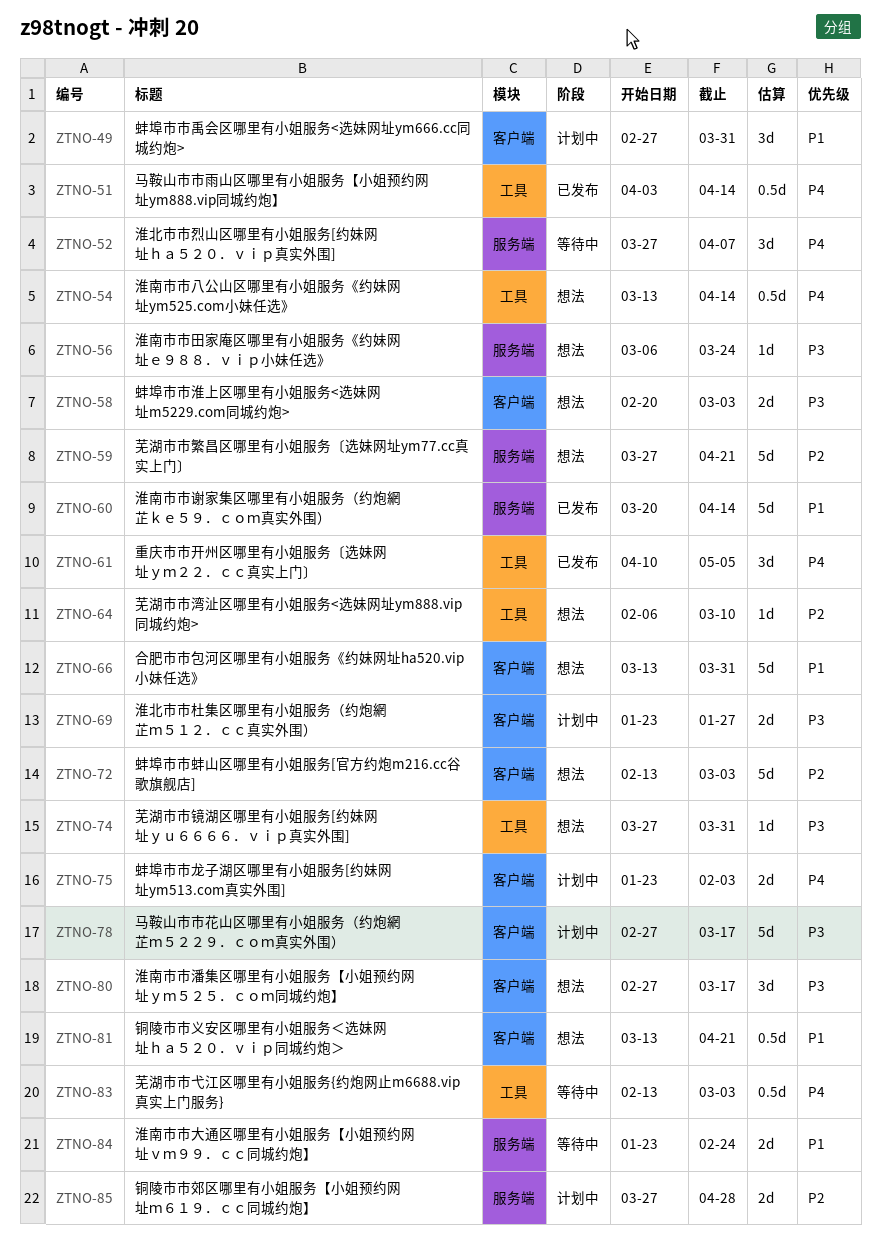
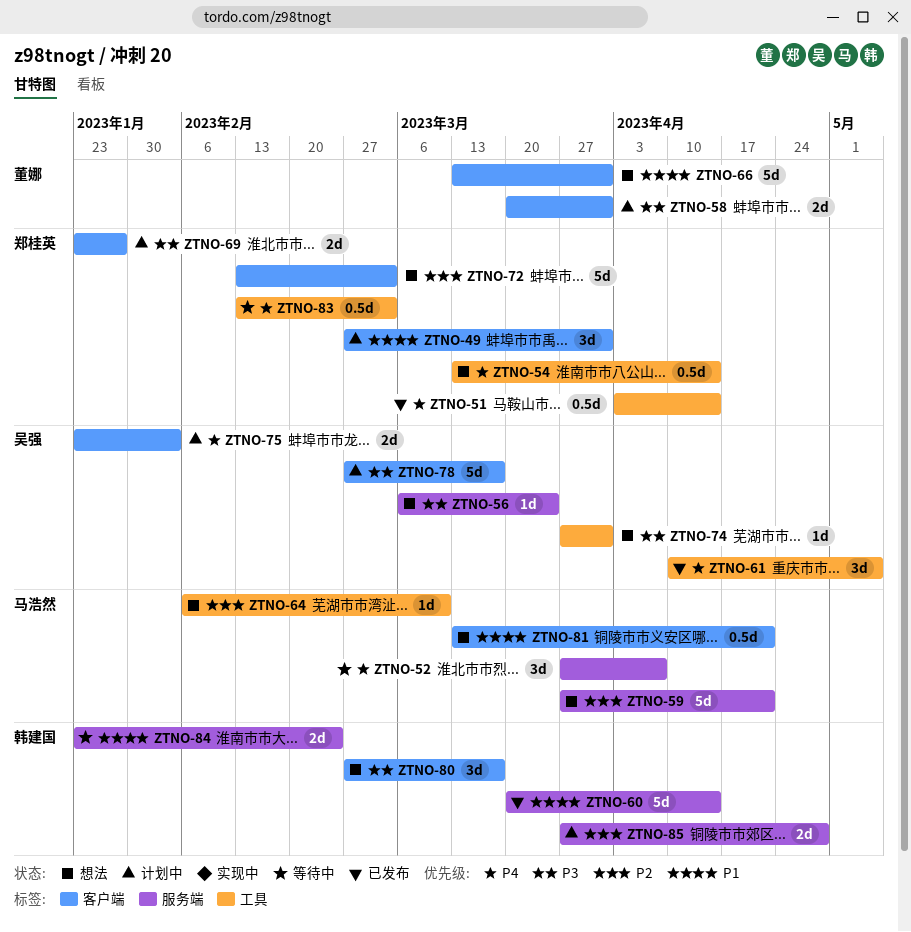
ZTNO-58, status: 想法 -> 计划中
ZTNO-58, start: Feb 20 -> Mar 20
ZTNO-58, due: Mar 3 -> Mar 31

